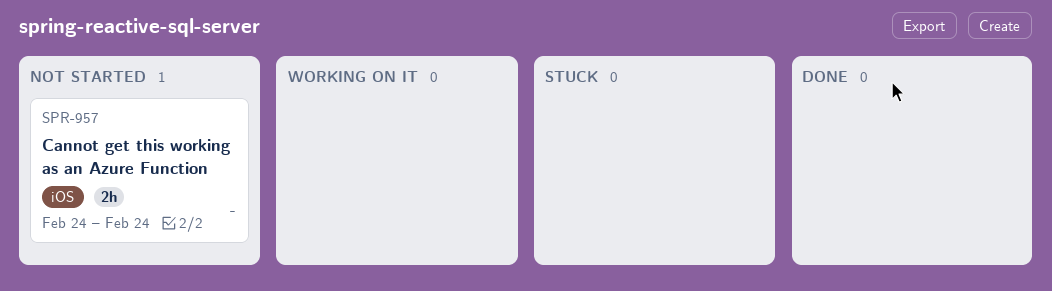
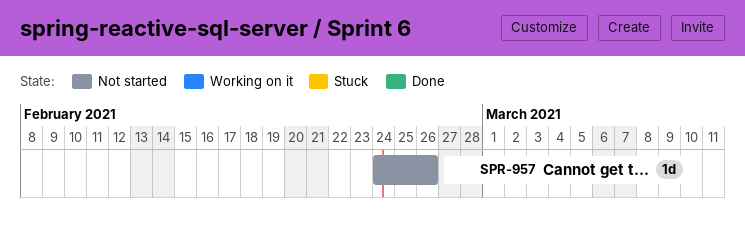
SPR-957, estimate: 2h -> 1d
SPR-957, due: Feb 24 -> Feb 26

